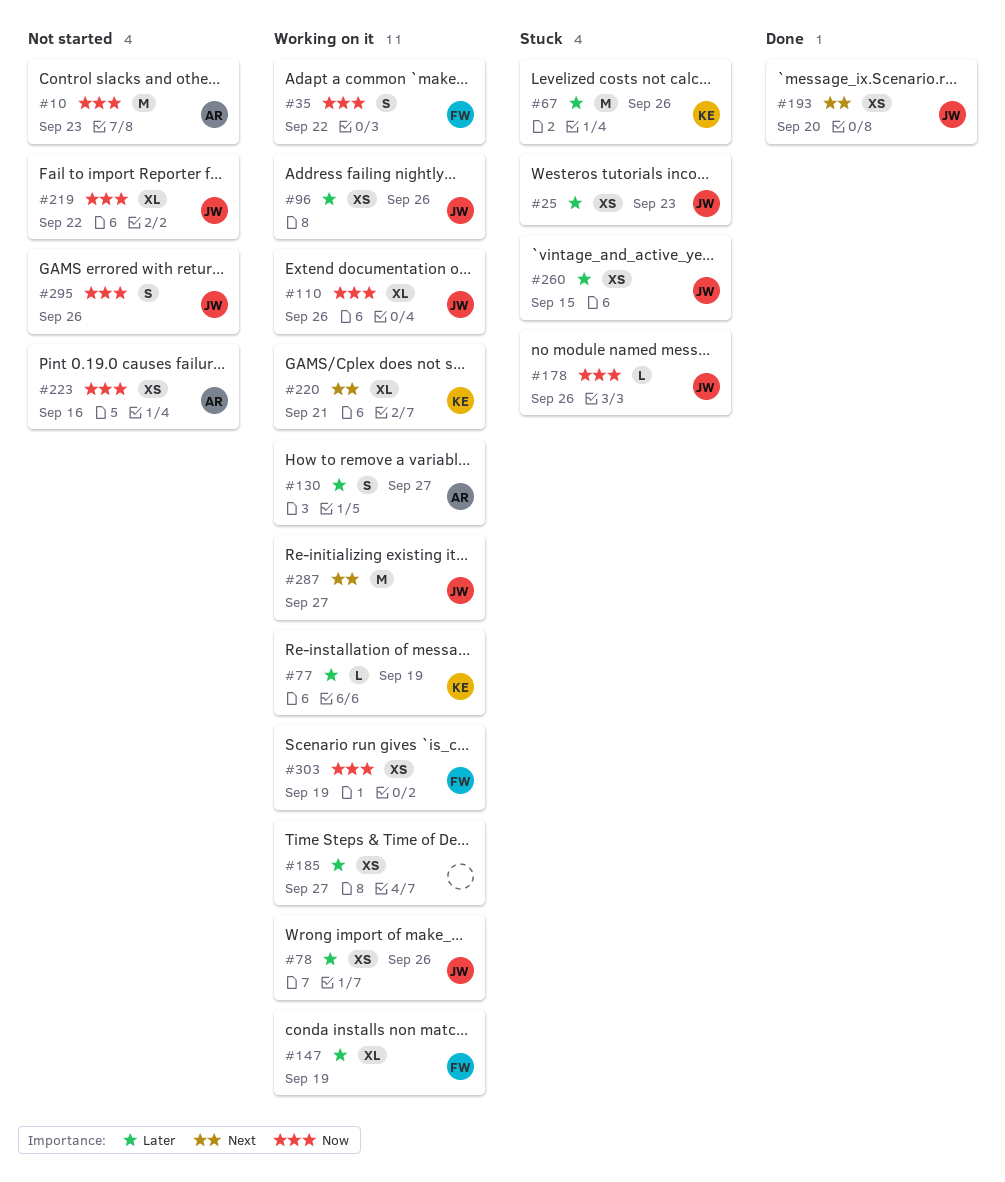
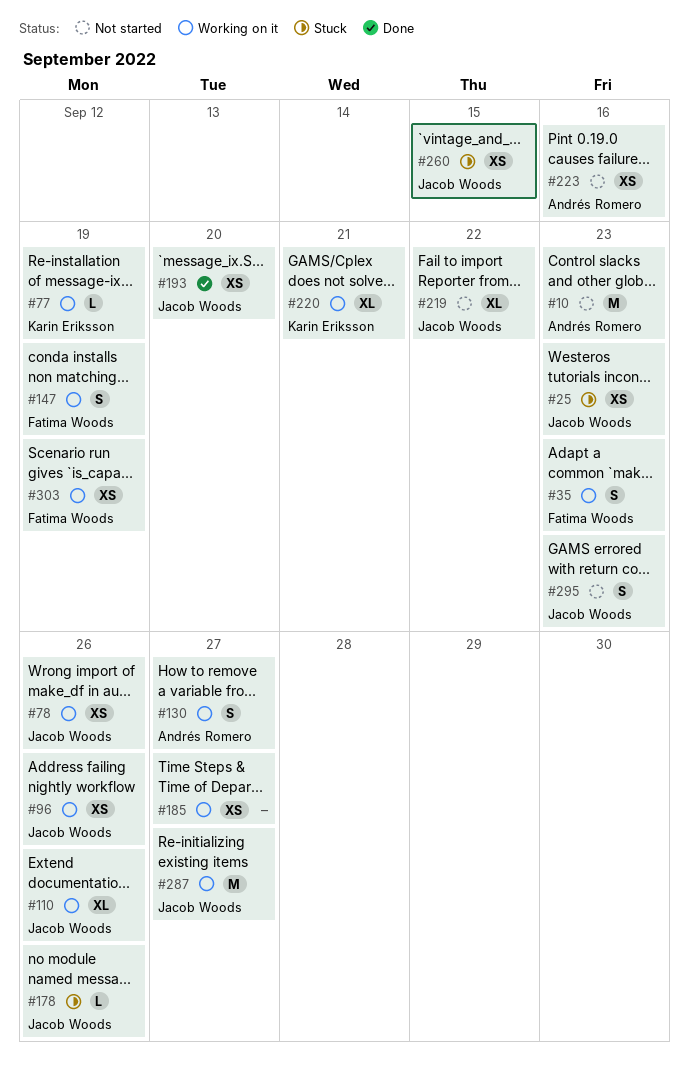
#35, due: Sep 22 -> Sep 23
#67: present -> none
#147, estimate: XL -> S
#295, due: Sep 26 -> Sep 23

